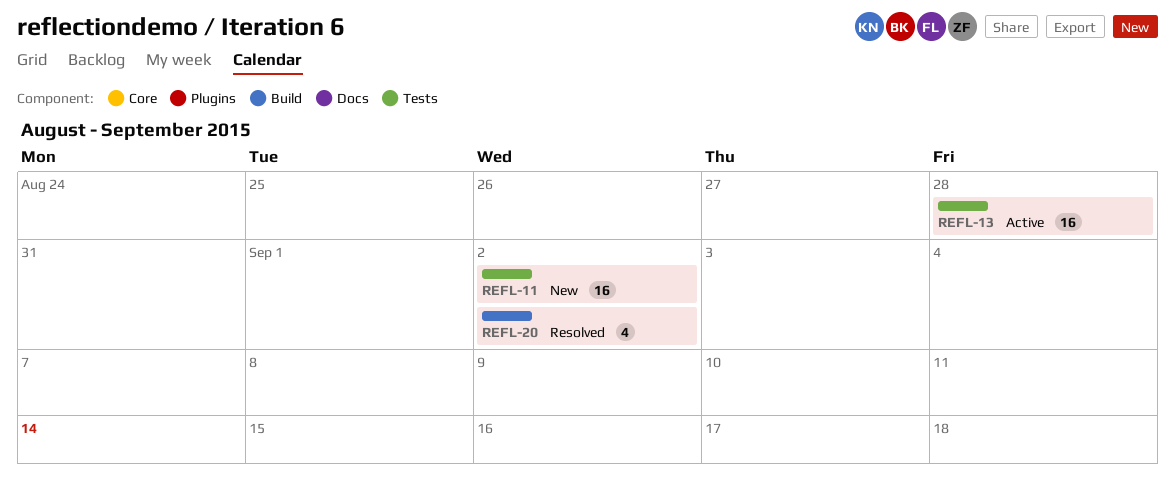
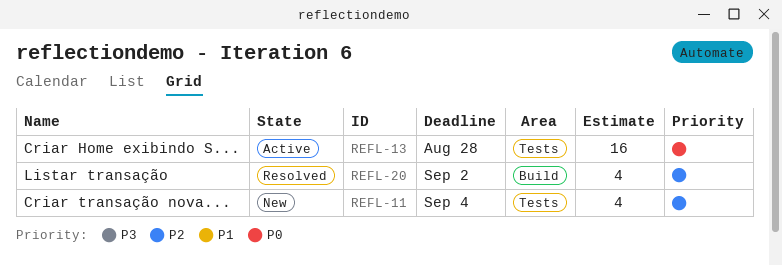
REFL-11, estimate: 16 -> 4
REFL-11, due: Sep 2 -> Sep 4

